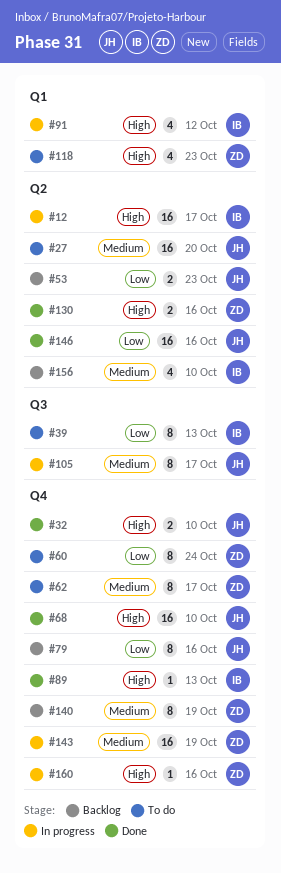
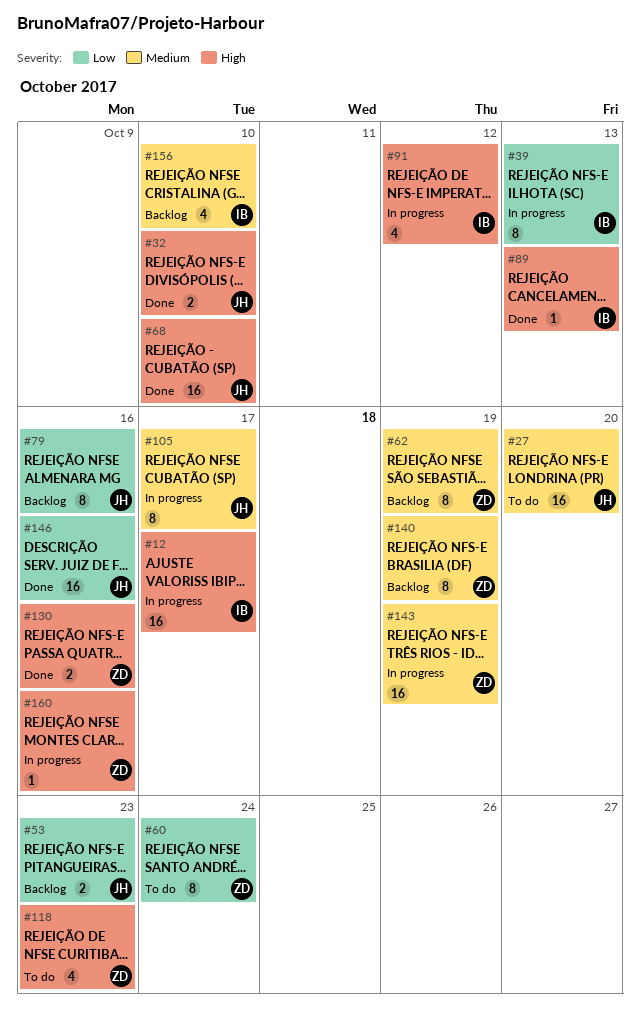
#39, status: To do -> In progress
#62, status: To do -> Backlog
#62, due: Oct 17 -> Oct 19

